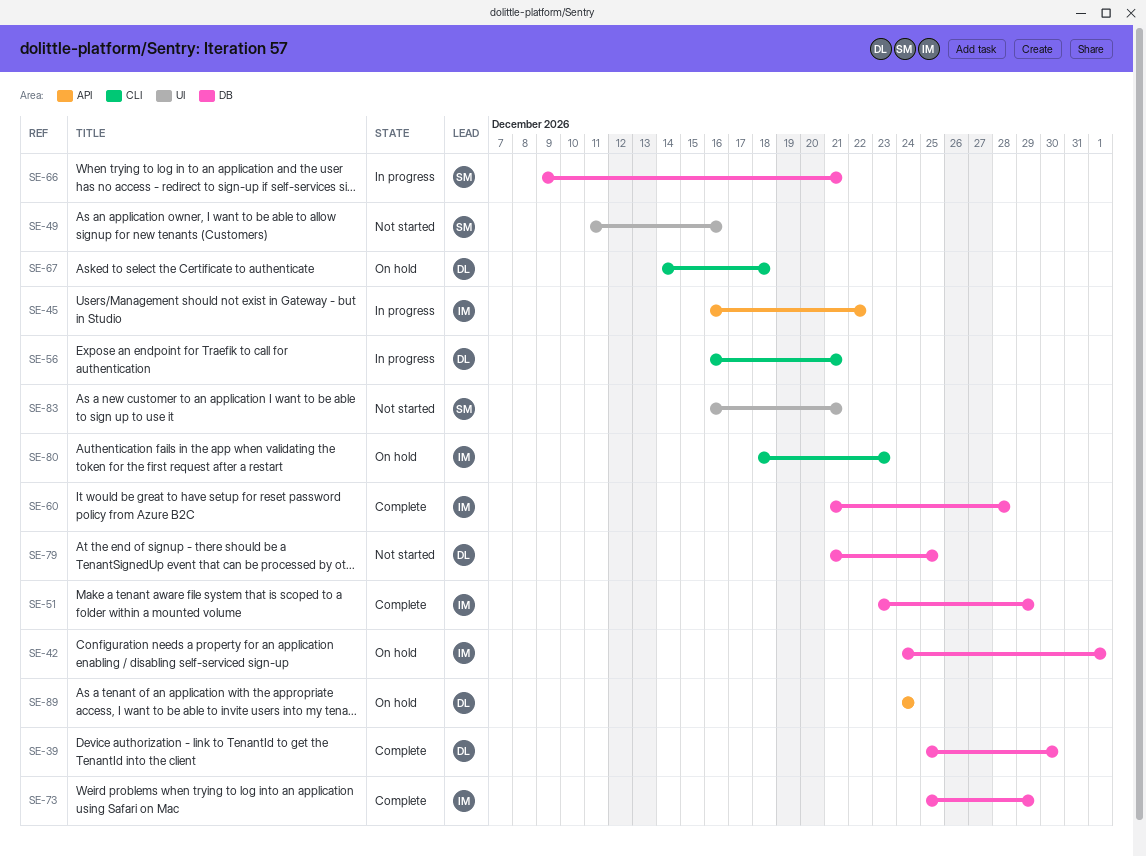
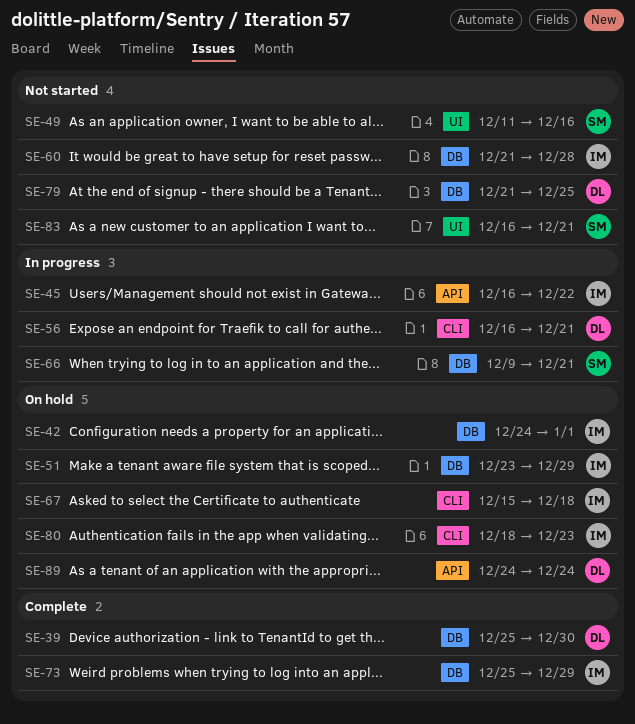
SE-51, status: Complete -> On hold
SE-60, status: Complete -> Not started
SE-67, owner: DL -> IM
SE-67, start: Dec 14 -> Dec 15

